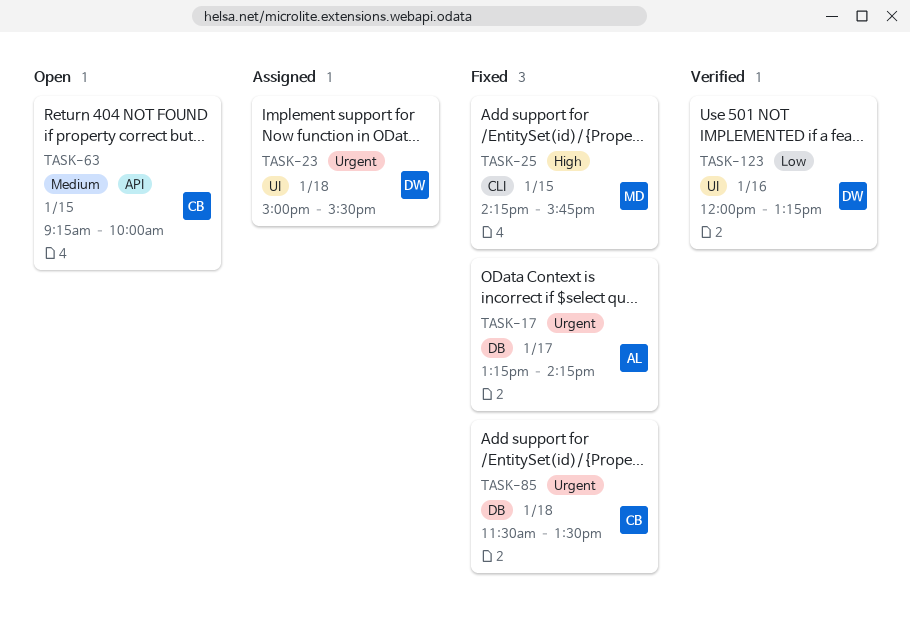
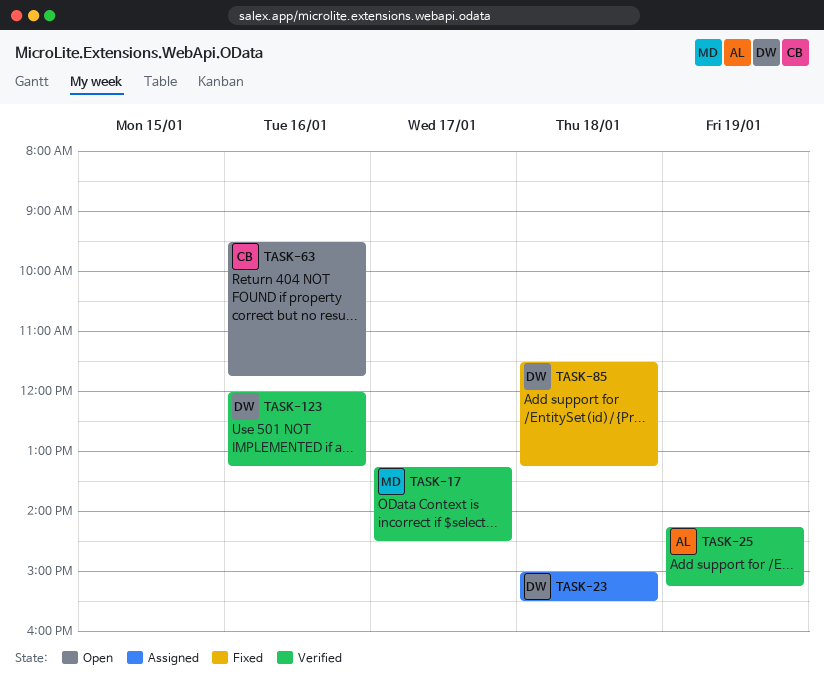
TASK-17, status: Fixed -> Verified
TASK-17, owner: AL -> MD
TASK-17, ends: 14:15 -> 14:30
TASK-25, status: Fixed -> Verified
TASK-25, owner: MD -> AL
TASK-25, day: Jan 15 -> Jan 19
TASK-25, ends: 15:45 -> 15:15
TASK-63, day: Jan 15 -> Jan 16
TASK-63, begins: 09:15 -> 09:30
TASK-63, ends: 10:00 -> 11:45
TASK-85, owner: CB -> DW
TASK-85, ends: 13:30 -> 13:15

